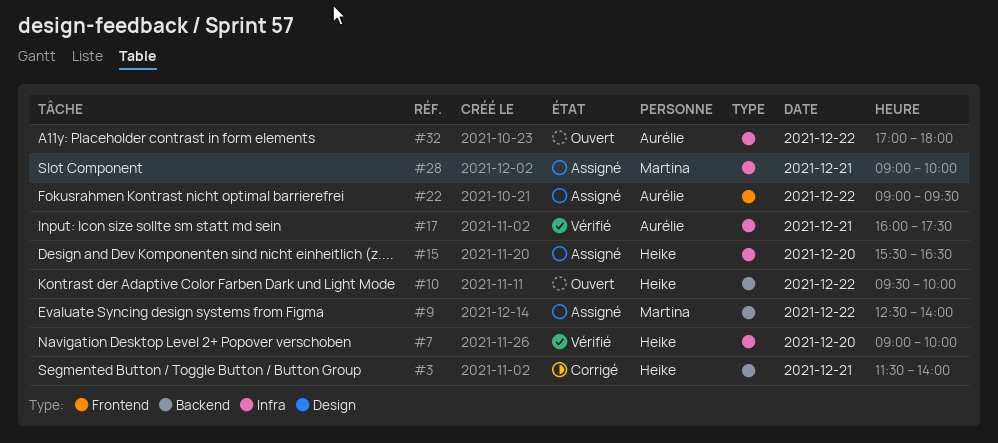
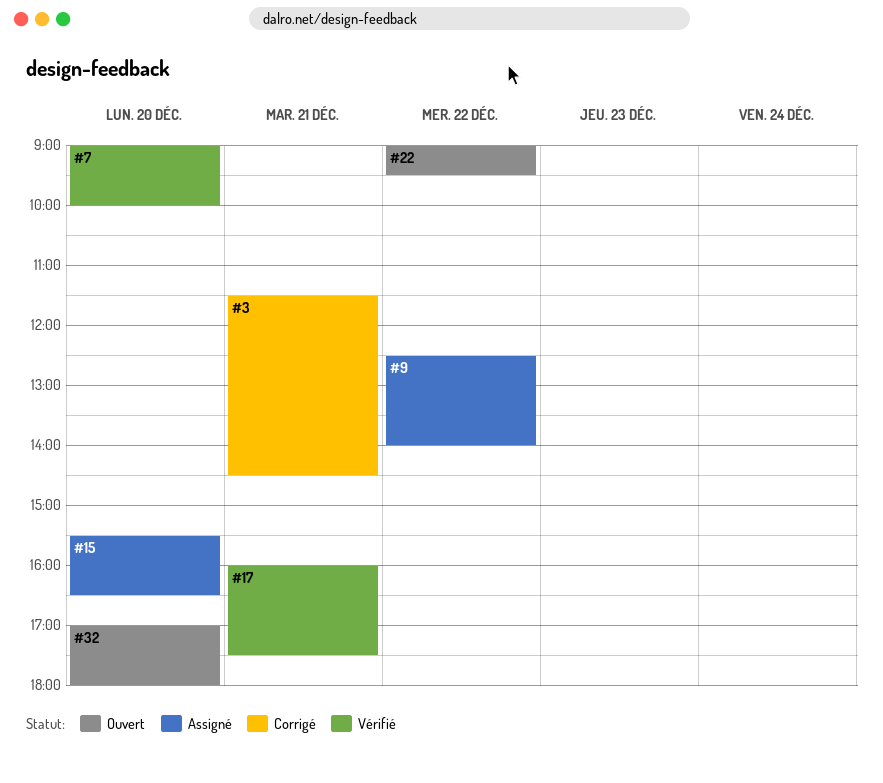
#3, ends: 14:00 -> 14:30
#10: present -> none
#22, status: Assigné -> Ouvert
#28: present -> none
#32, day: Dec 22 -> Dec 20

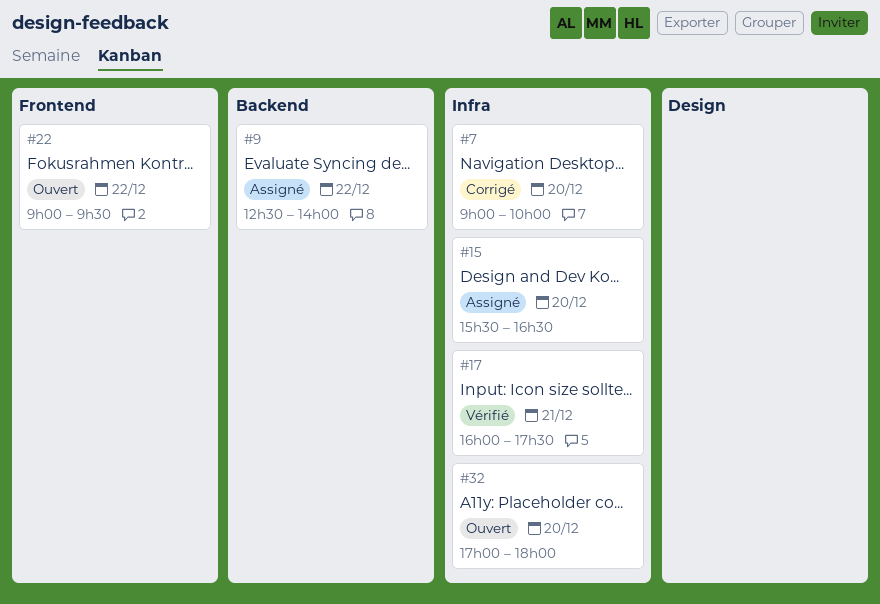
#3: present -> none
#7, status: Vérifié -> Corrigé

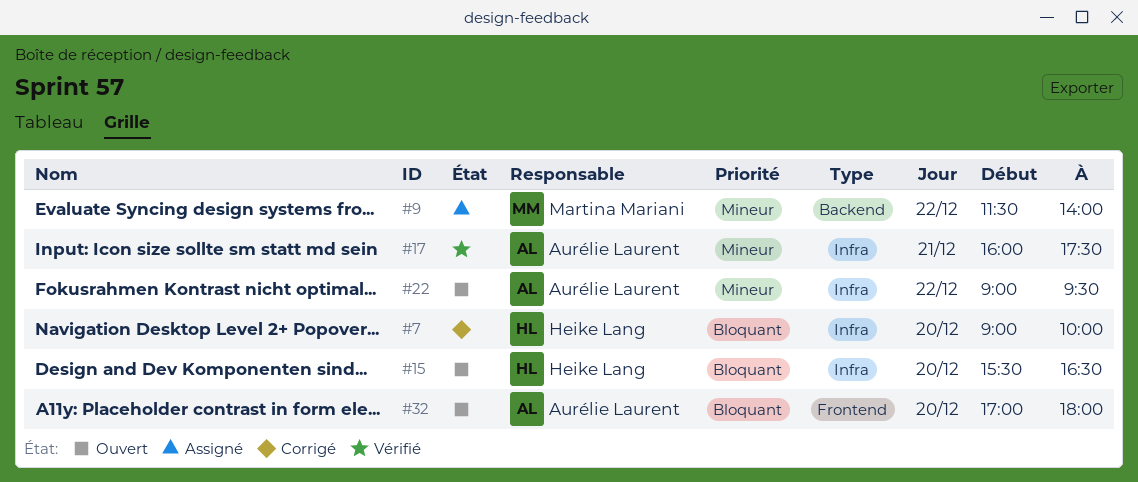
#9, begins: 12:30 -> 11:30
#15, status: Assigné -> Ouvert
#22, label: Frontend -> Infra
#32, label: Infra -> Frontend

